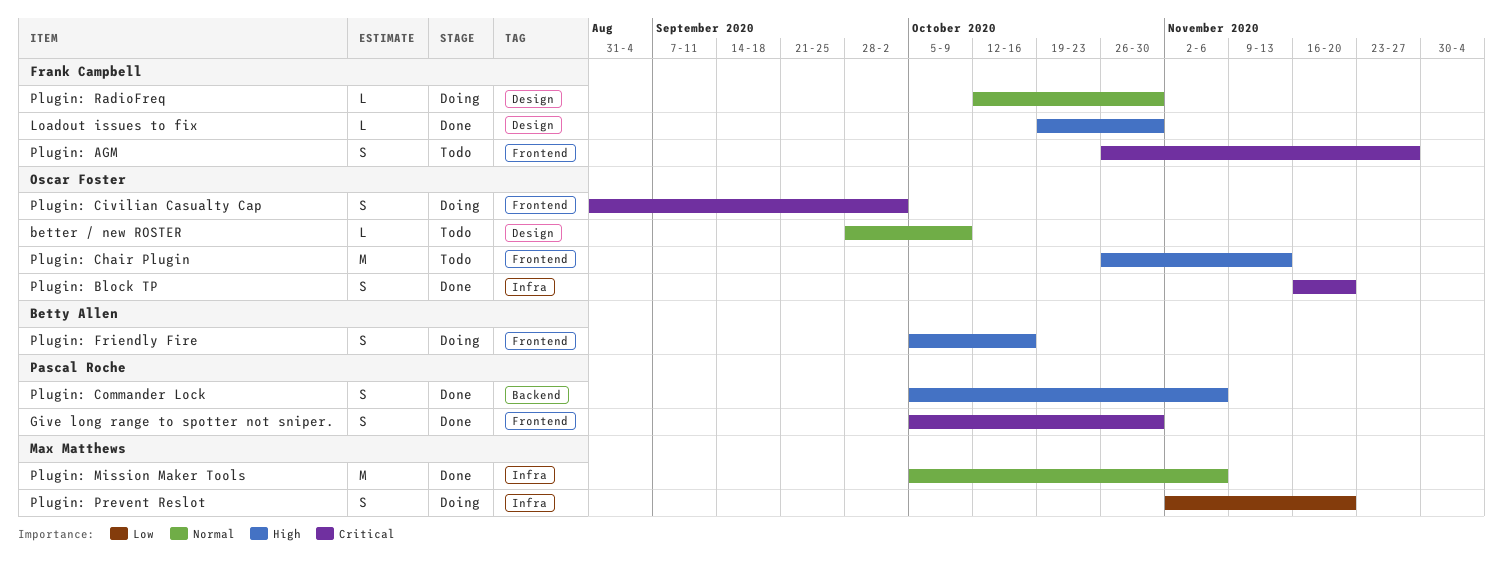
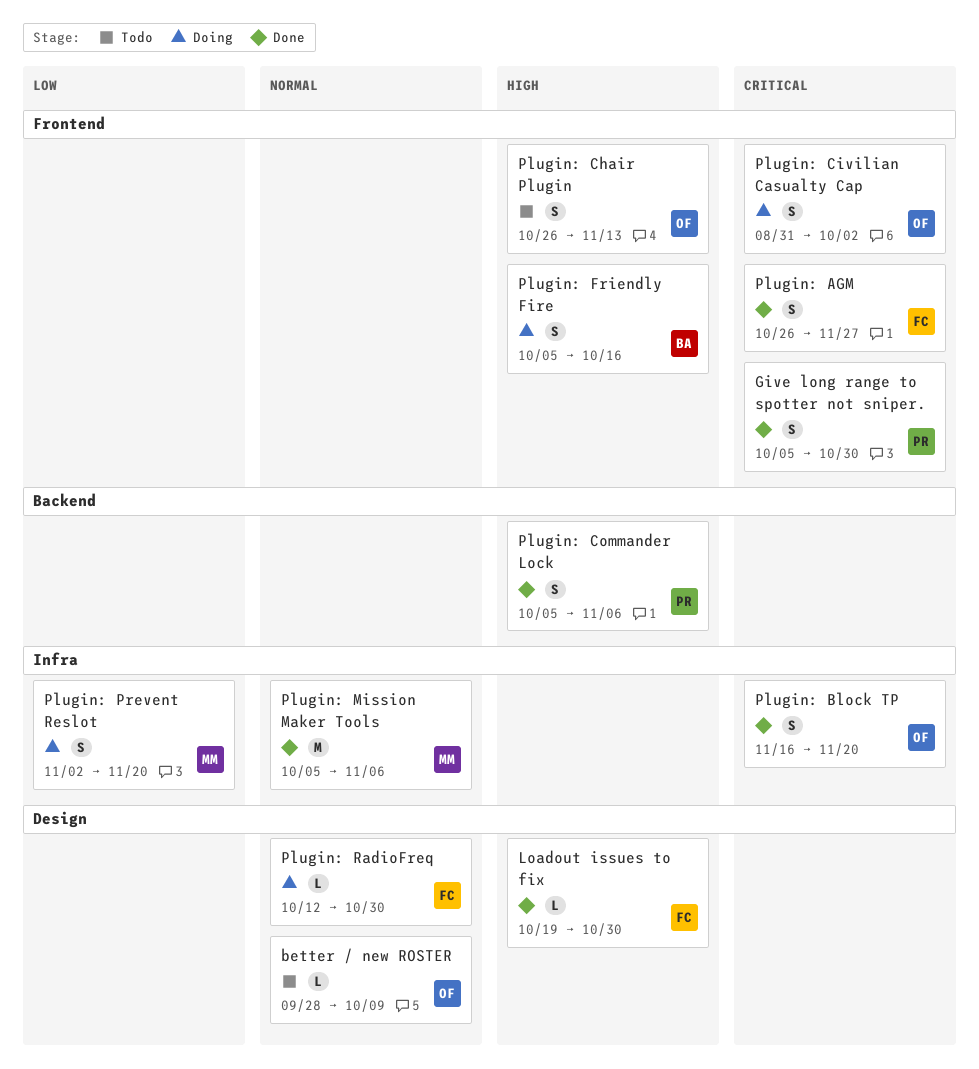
Plugin: AGM, status: Todo -> Done
Plugin: Chair Plugin, estimate: M -> S

